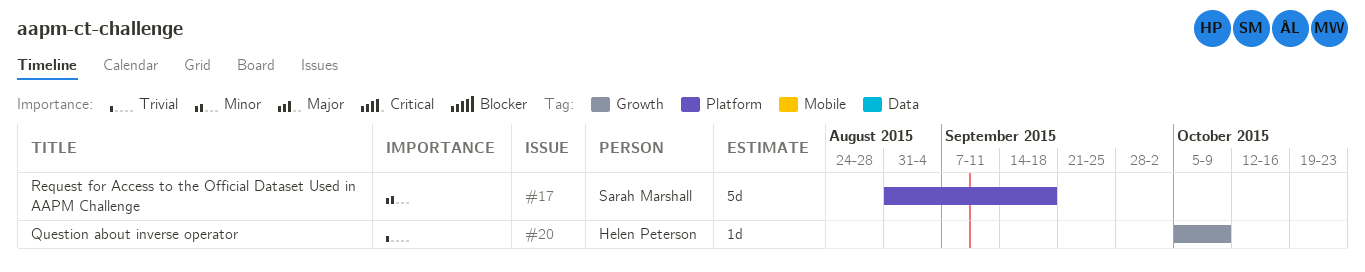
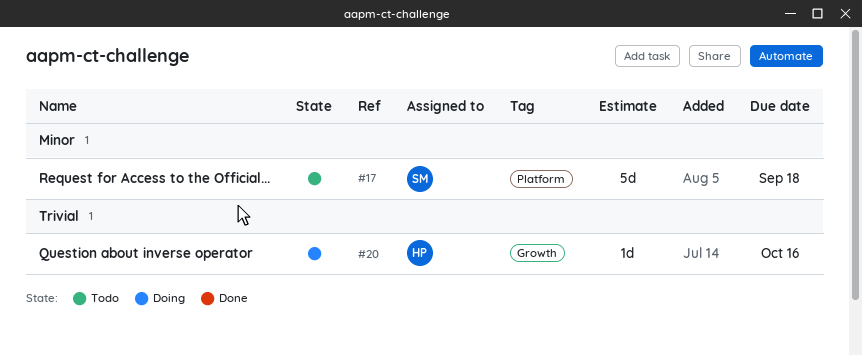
#20, due: Oct 9 -> Oct 16

